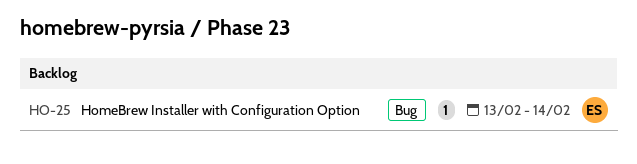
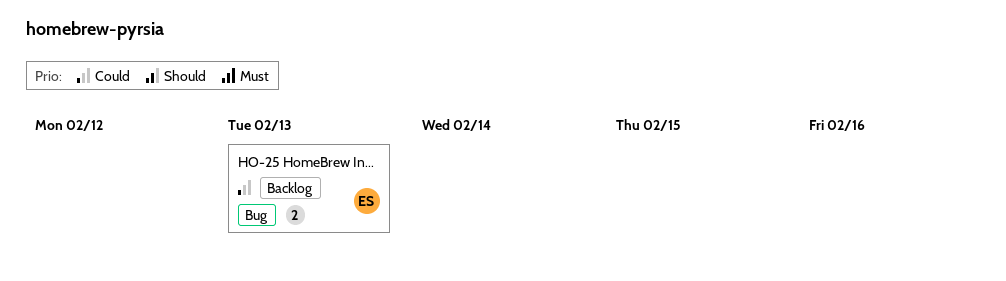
HO-25, estimate: 1 -> 2
HO-25, due: Feb 14 -> Feb 13

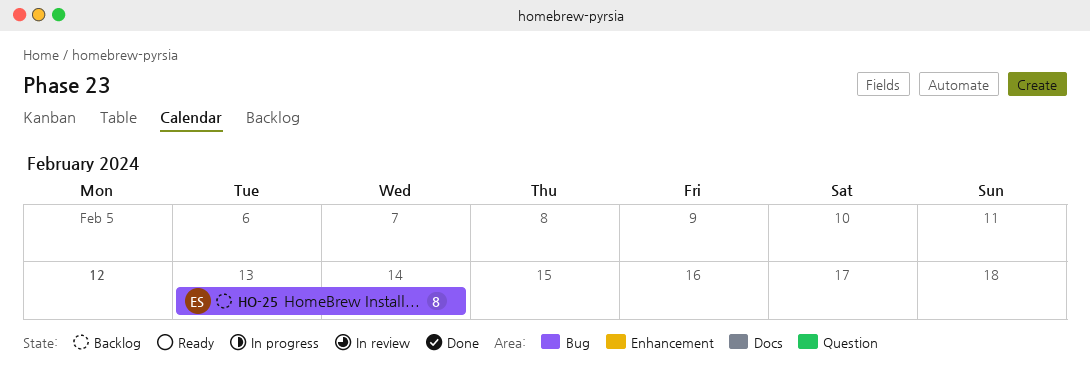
HO-25, estimate: 2 -> 8
HO-25, due: Feb 13 -> Feb 14

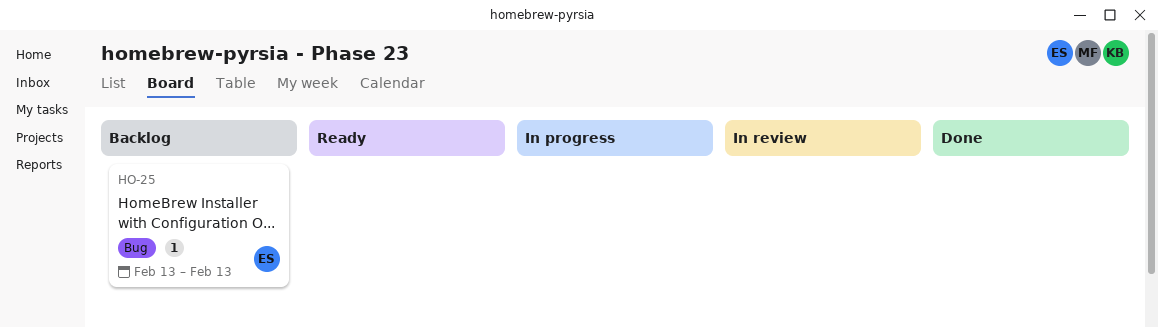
HO-25, estimate: 8 -> 1
HO-25, due: Feb 14 -> Feb 13

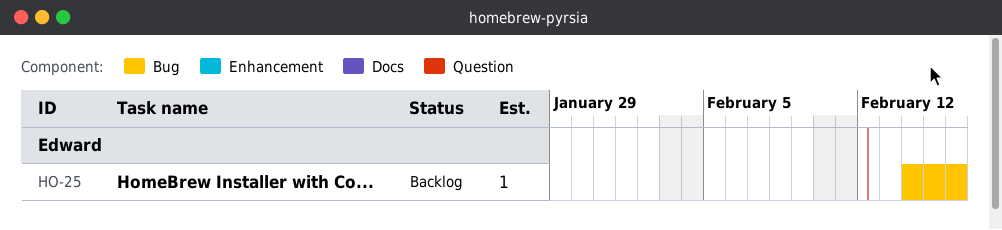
HO-25, start: Feb 13 -> Feb 14
HO-25, due: Feb 13 -> Feb 16

